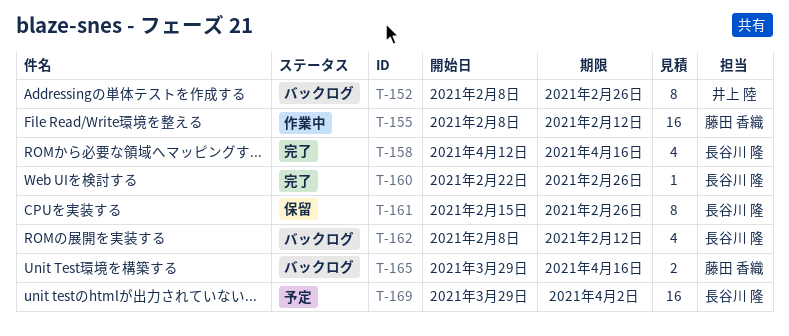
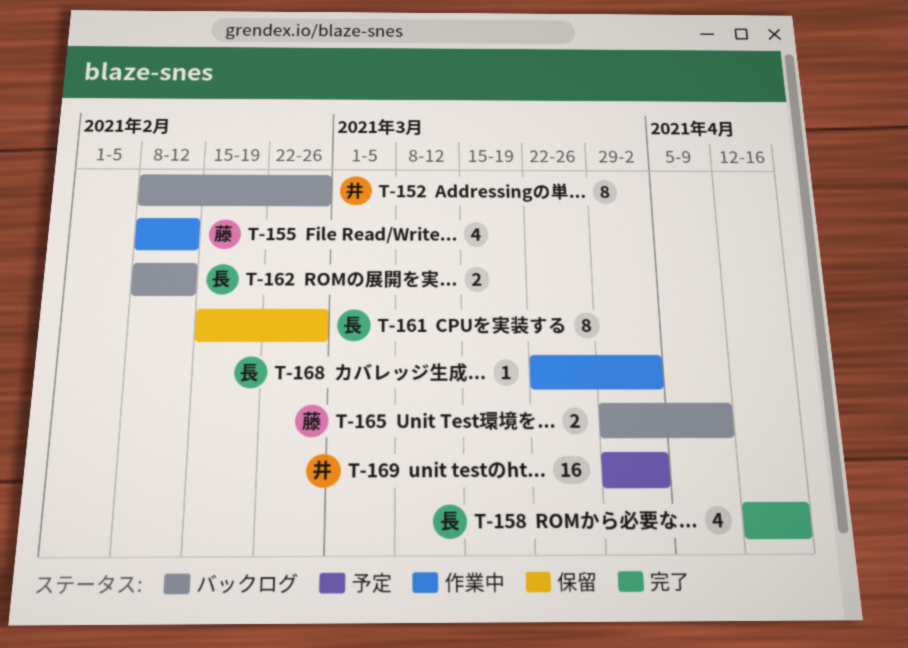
T-155, estimate: 16 -> 4
T-160: present -> none
T-162, estimate: 4 -> 2
T-165, due: Apr 16 -> Apr 9
T-168: none -> present
T-169, owner: 長谷川 隆 -> 井上 陸

